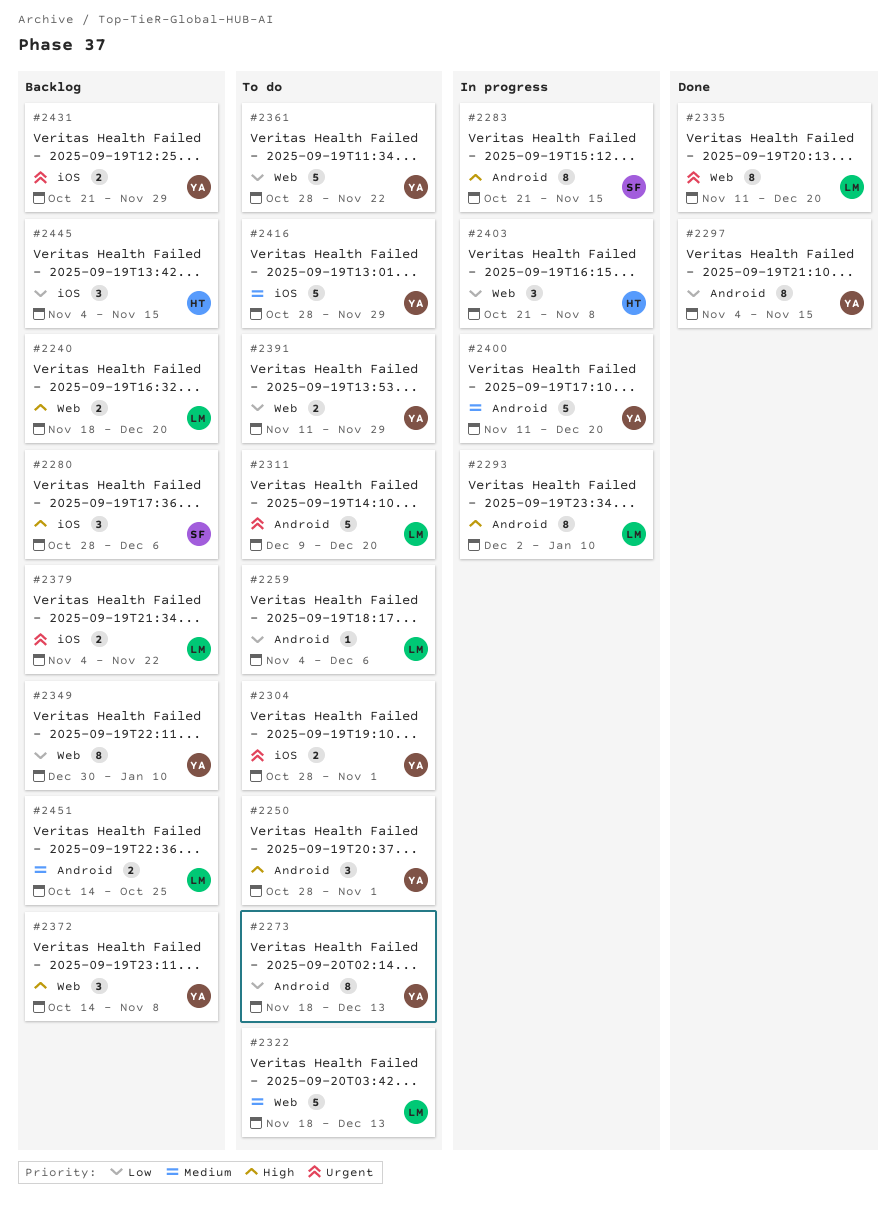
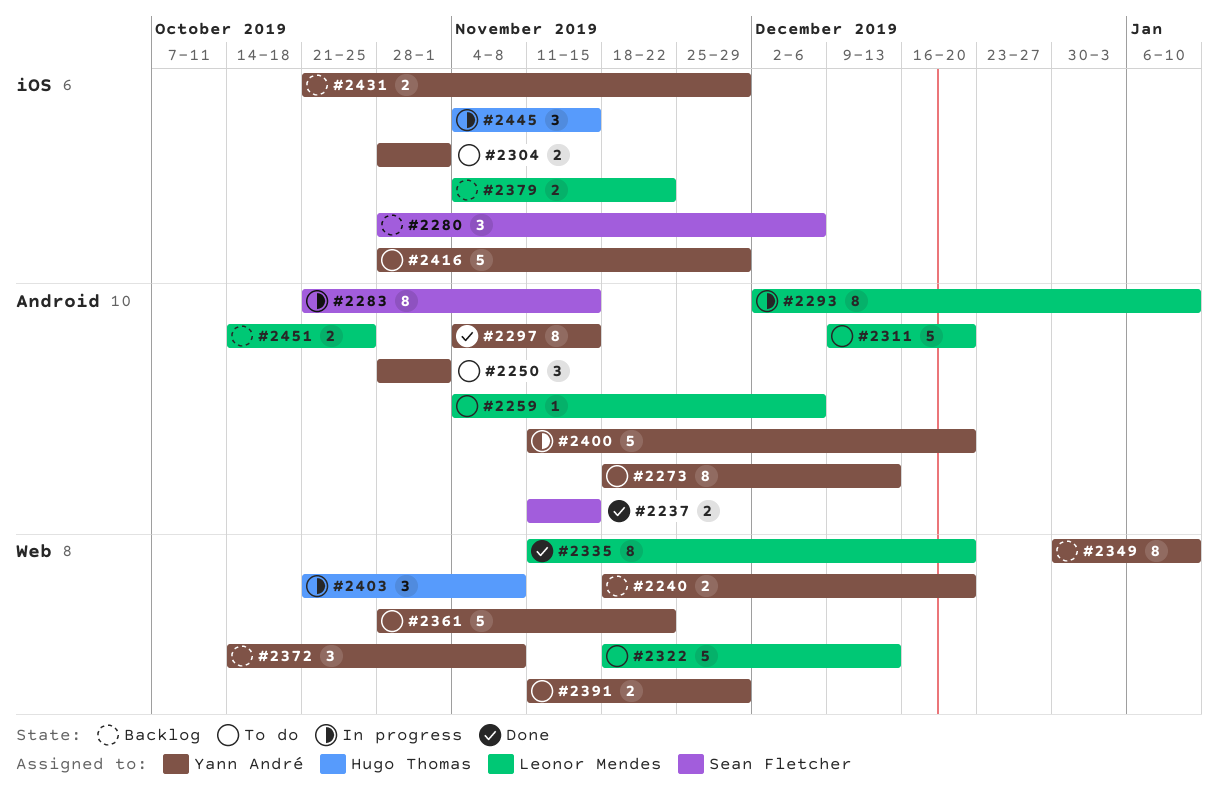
#2237: none -> present
#2240, owner: Leonor Mendes -> Yann André
#2445, status: Backlog -> In progress

